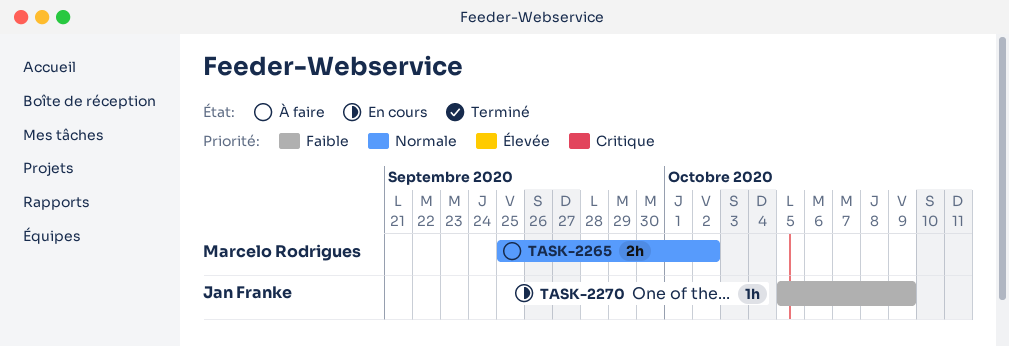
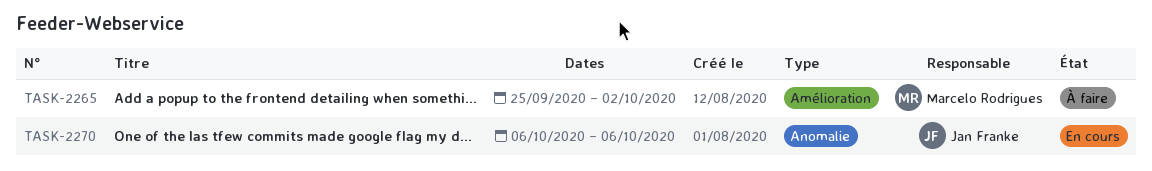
TASK-2270, start: Oct 5 -> Oct 6
TASK-2270, due: Oct 9 -> Oct 6

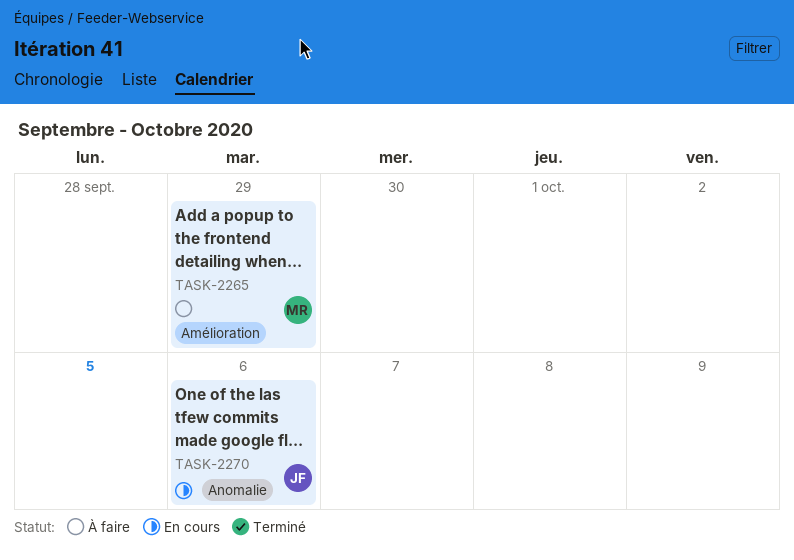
TASK-2265, due: Oct 2 -> Sep 29

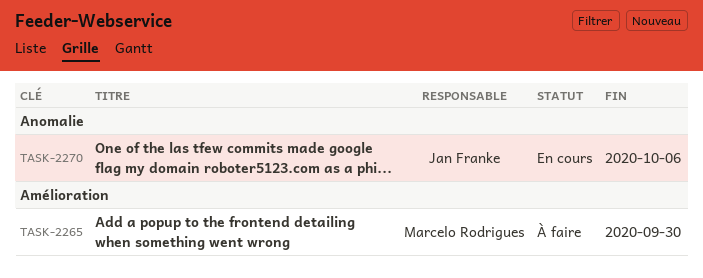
TASK-2265, due: Sep 29 -> Sep 30

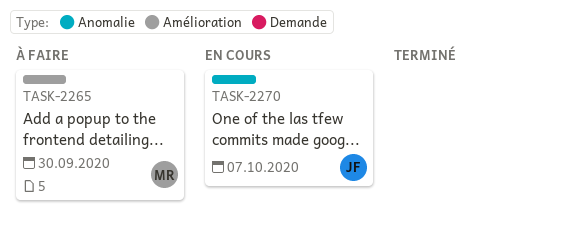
TASK-2270, due: Oct 6 -> Oct 7

